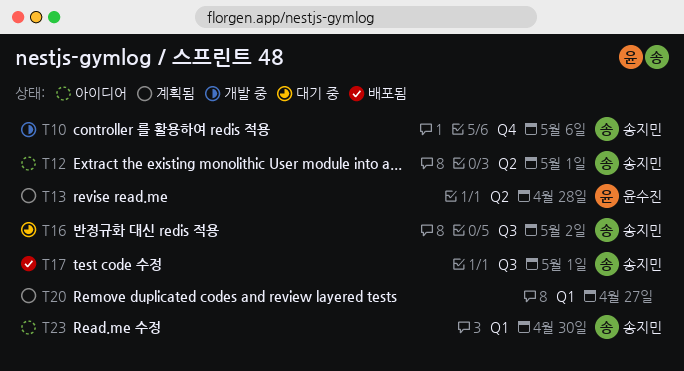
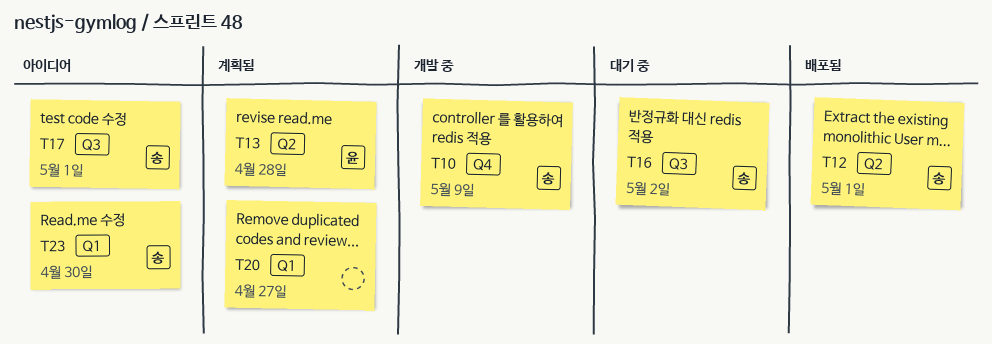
T10, due: May 6 -> May 9
T12, status: 아이디어 -> 배포됨
T17, status: 배포됨 -> 아이디어

